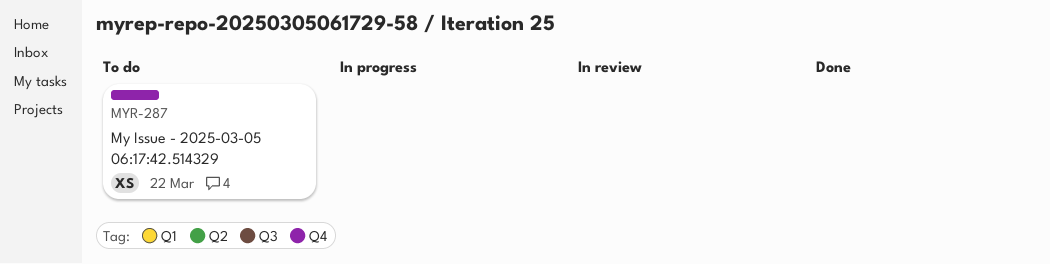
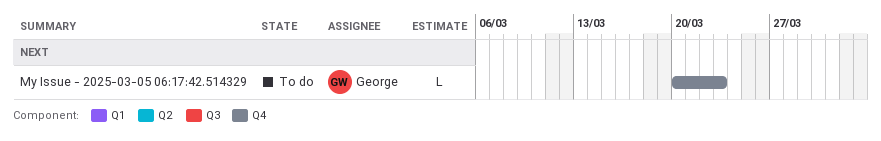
My Issue - 2025-03-05 06:17:42.514329, estimate: XS -> L
My Issue - 2025-03-05 06:17:42.514329, due: Mar 22 -> Mar 23

